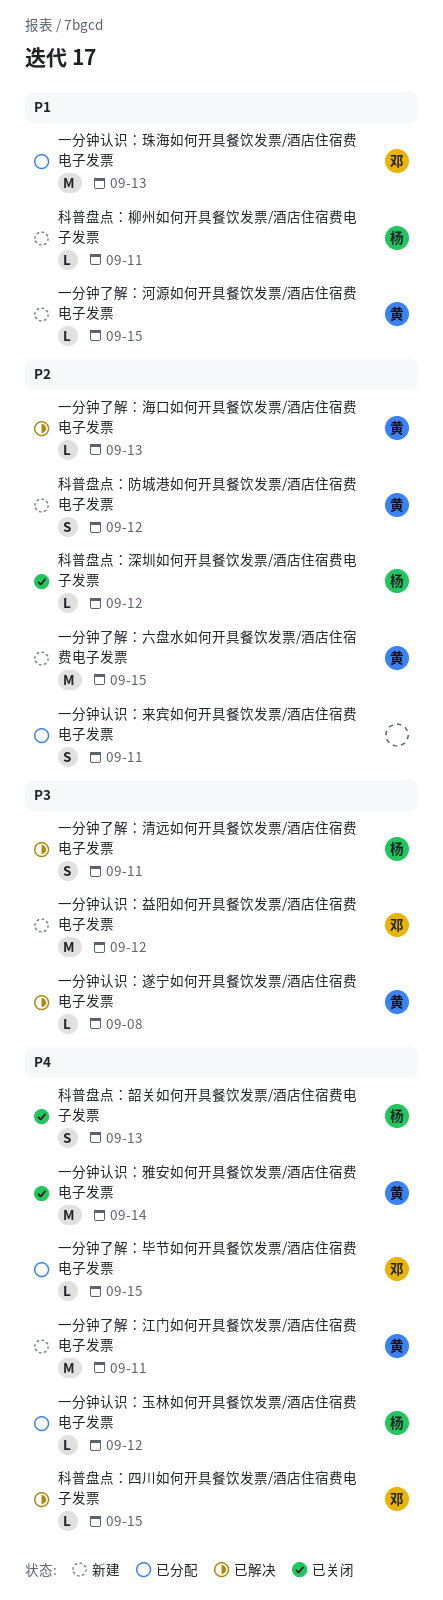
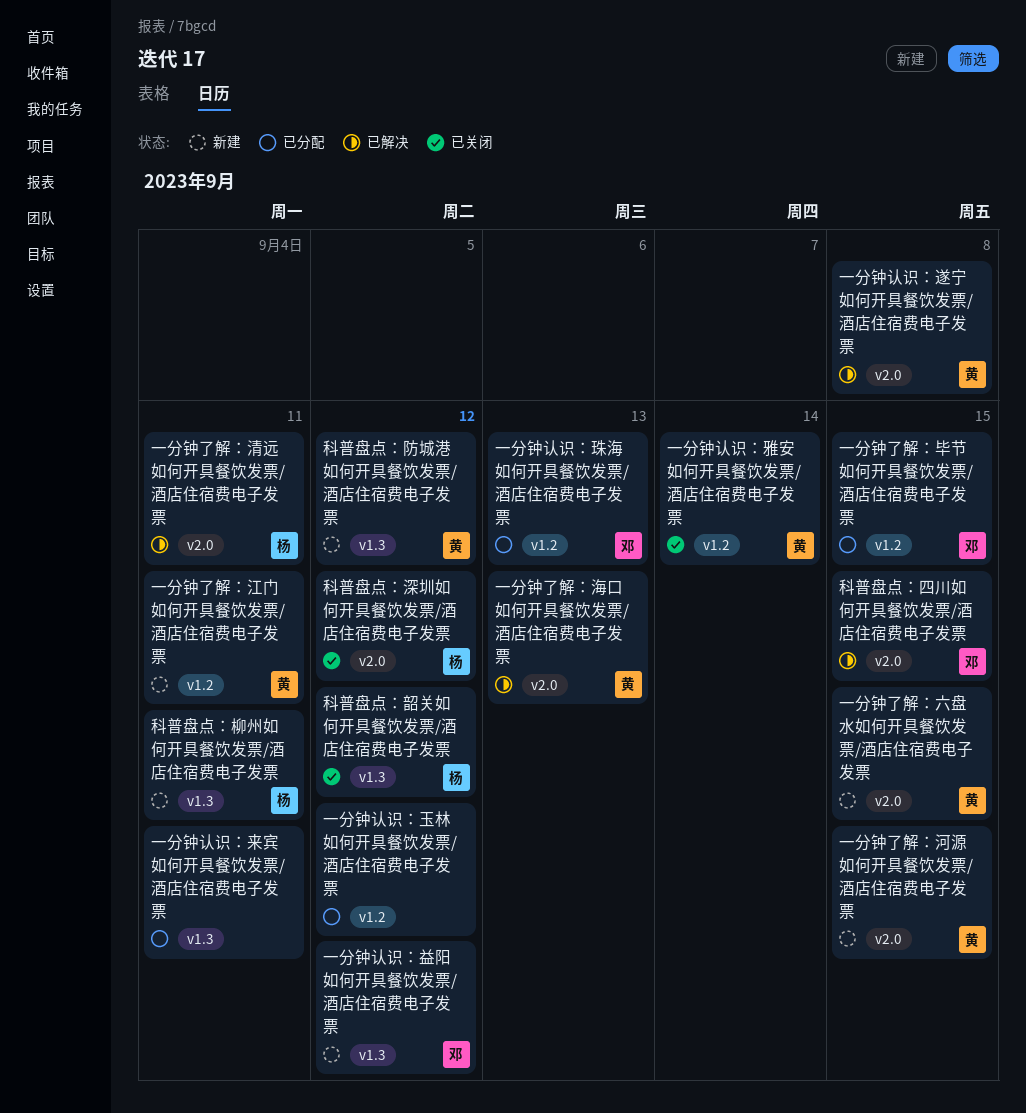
一分钟认识：玉林如何开具餐饮发票/酒店住宿费电子发票, owner: 杨 -> none
科普盘点：韶关如何开具餐饮发票/酒店住宿费电子发票, due: Sep 13 -> Sep 12

